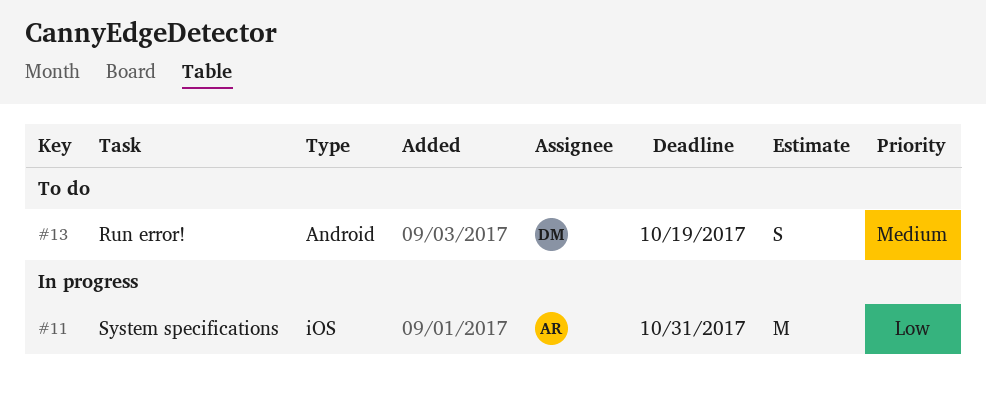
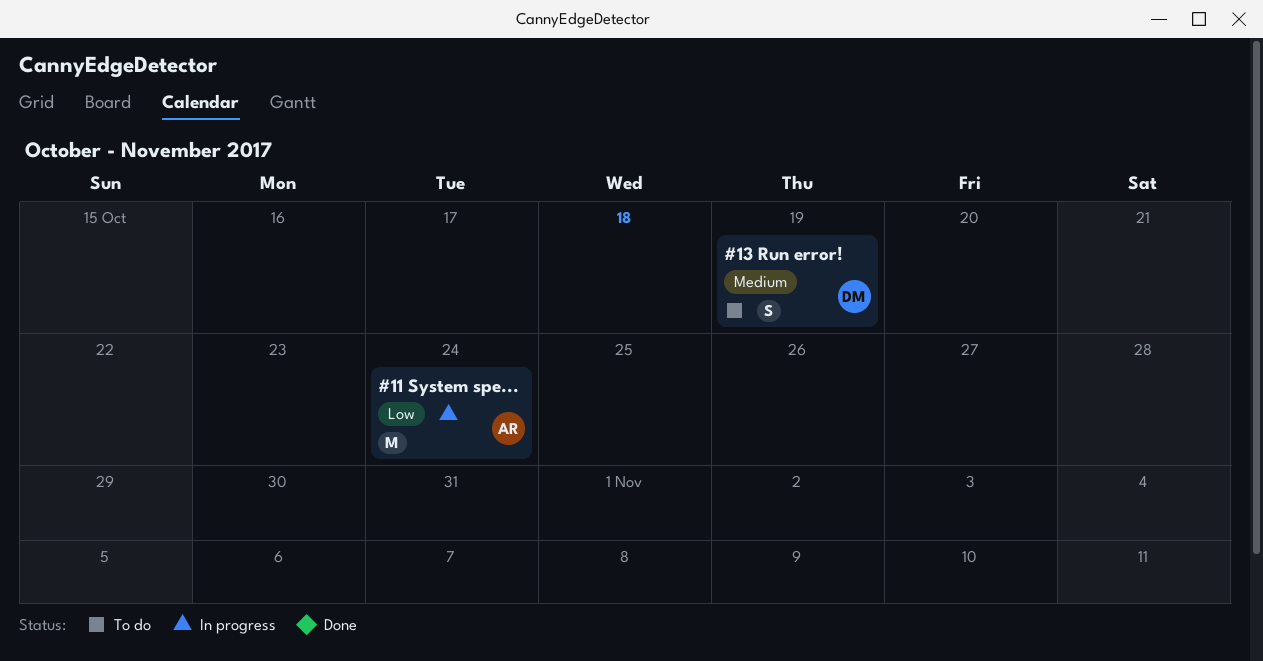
#11, due: Oct 31 -> Oct 24

